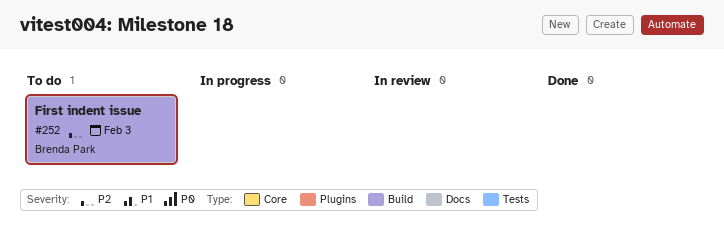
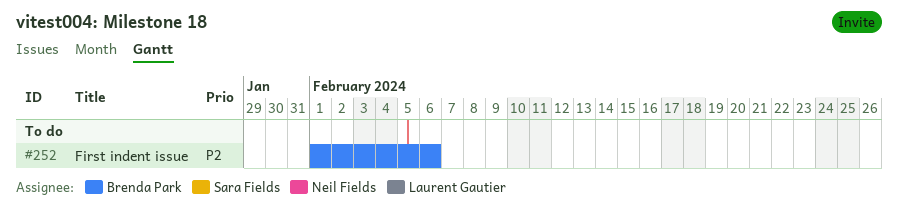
#252, due: Feb 3 -> Feb 6

